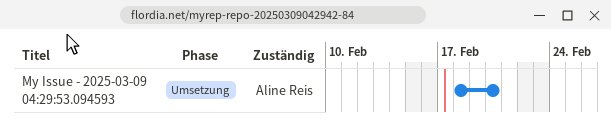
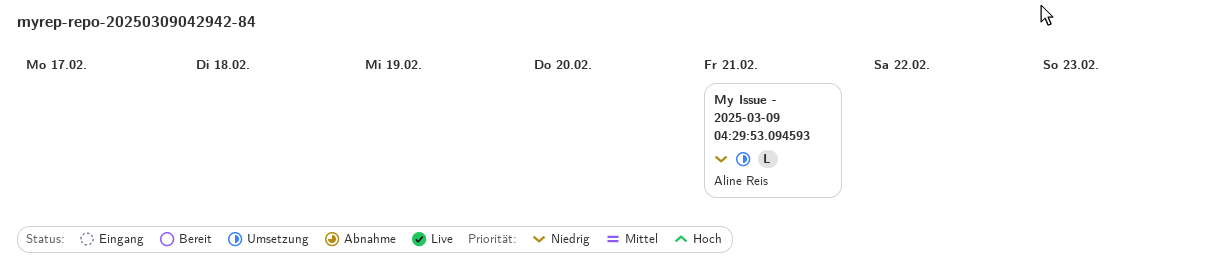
My Issue - 2025-03-09 04:29:53.094593, due: Feb 20 -> Feb 21

